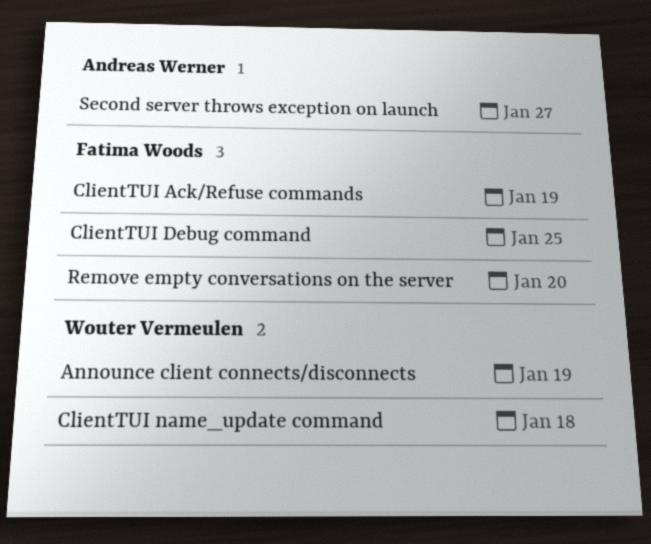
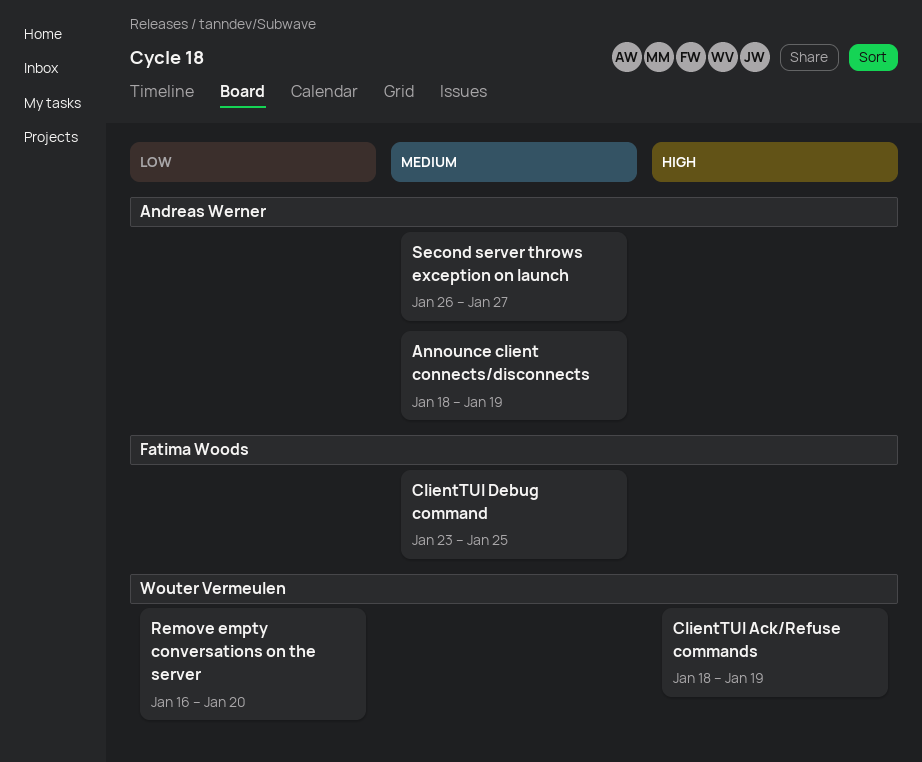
Announce client connects/disconnects, owner: Wouter Vermeulen -> Andreas Werner
ClientTUI Ack/Refuse commands, owner: Fatima Woods -> Wouter Vermeulen
ClientTUI name_update command: present -> none
Remove empty conversations on the server, owner: Fatima Woods -> Wouter Vermeulen

